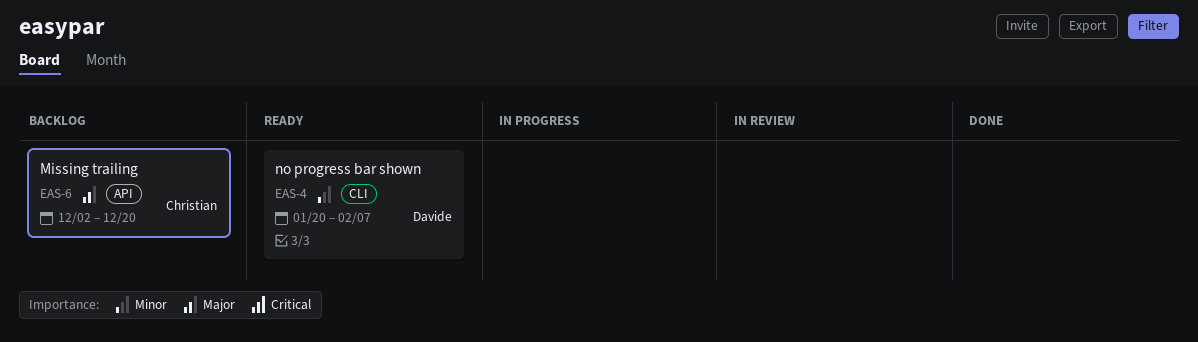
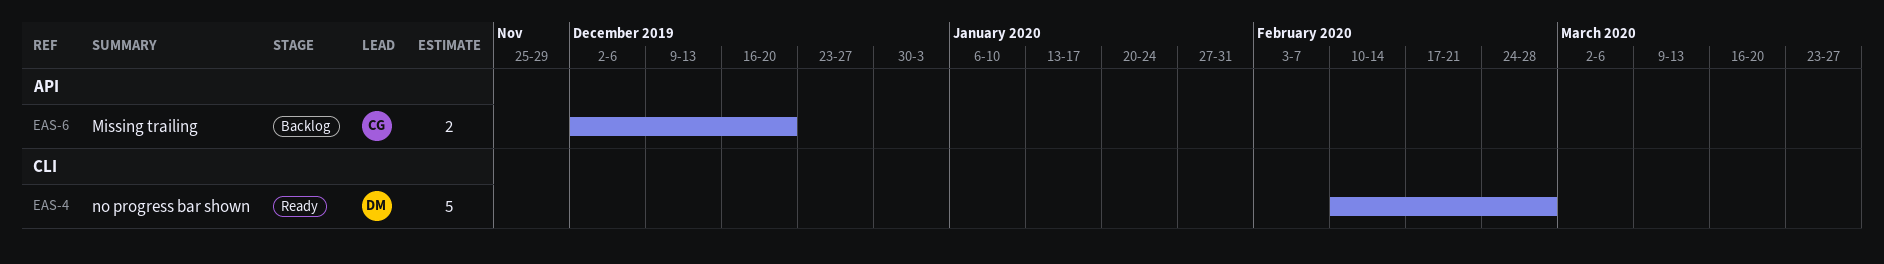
EAS-4, start: Jan 20 -> Feb 10
EAS-4, due: Feb 7 -> Feb 28

